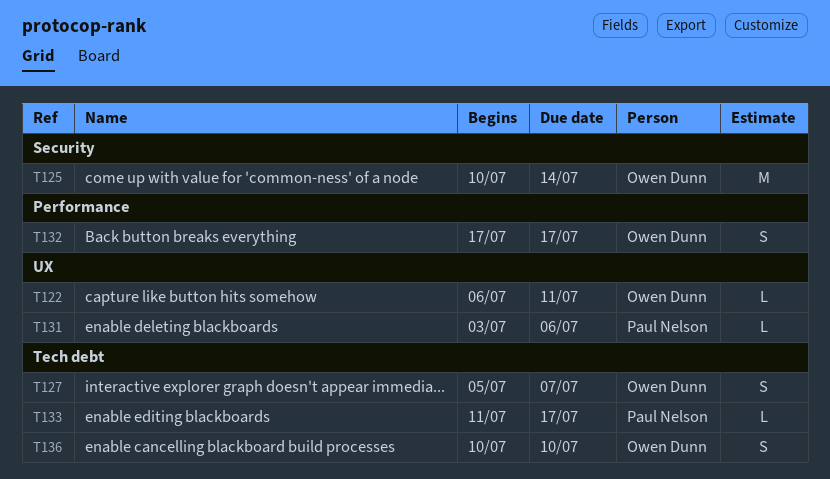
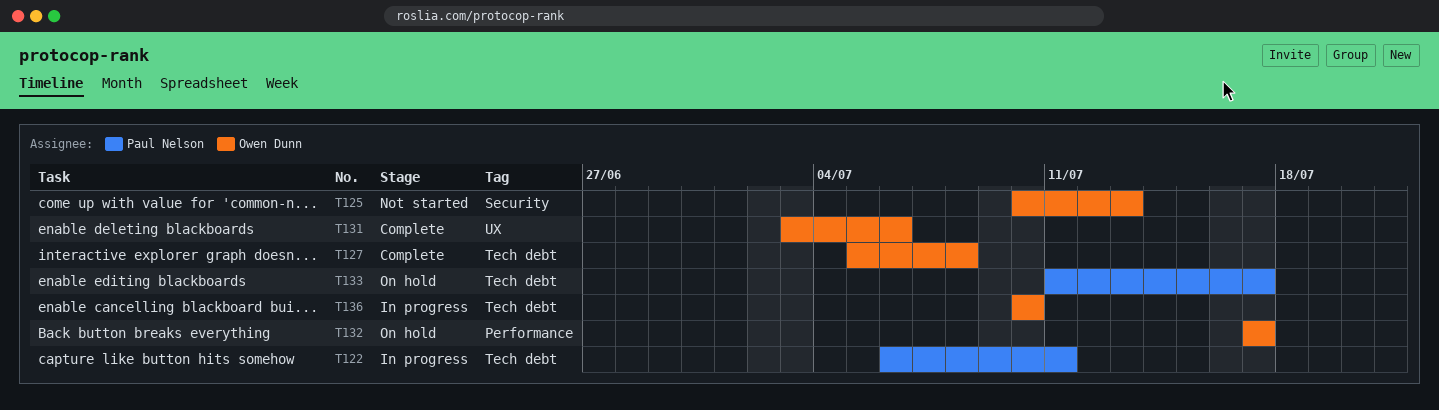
T122, owner: Owen Dunn -> Paul Nelson
T122, label: UX -> Tech debt
T125, due: Jul 14 -> Jul 13
T127, due: Jul 7 -> Jul 8
T131, owner: Paul Nelson -> Owen Dunn

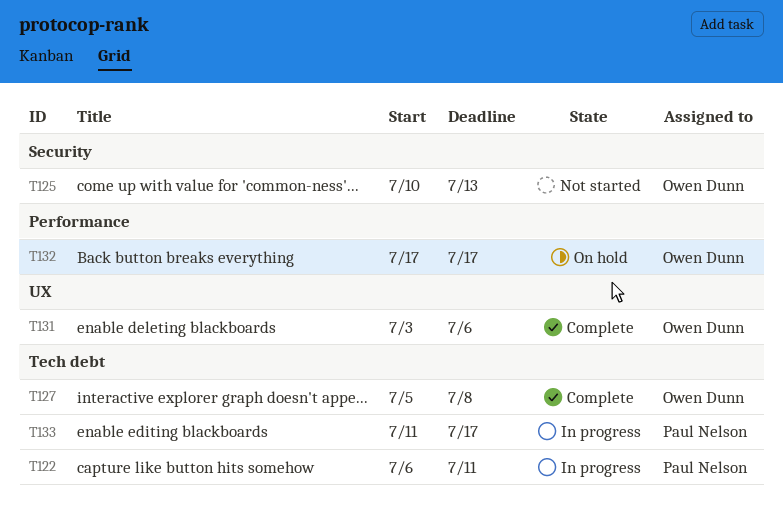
T133, status: On hold -> In progress
T136: present -> none

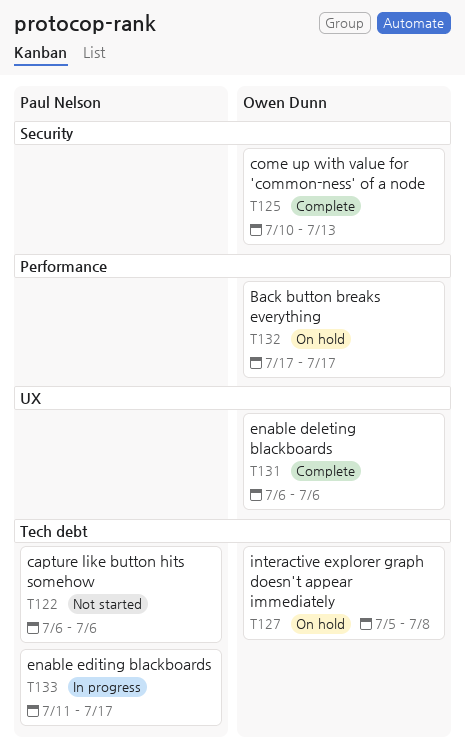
T122, status: In progress -> Not started
T122, due: Jul 11 -> Jul 6
T125, status: Not started -> Complete
T127, status: Complete -> On hold
T131, start: Jul 3 -> Jul 6

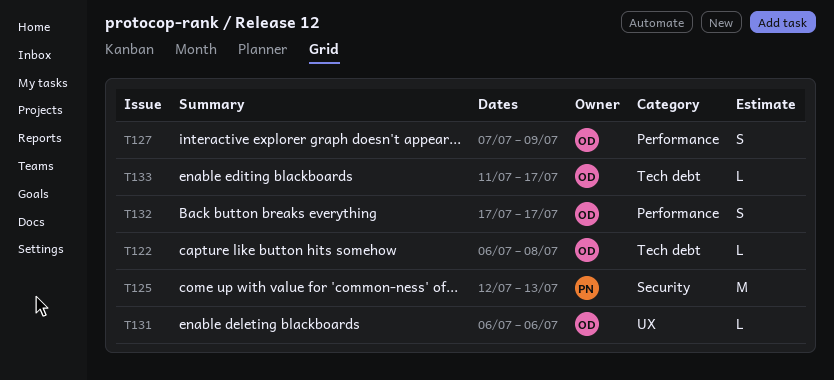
T122, owner: Paul Nelson -> Owen Dunn
T122, due: Jul 6 -> Jul 8
T125, owner: Owen Dunn -> Paul Nelson
T125, start: Jul 10 -> Jul 12
T127, label: Tech debt -> Performance
T127, start: Jul 5 -> Jul 7
T127, due: Jul 8 -> Jul 9
T133, owner: Paul Nelson -> Owen Dunn

